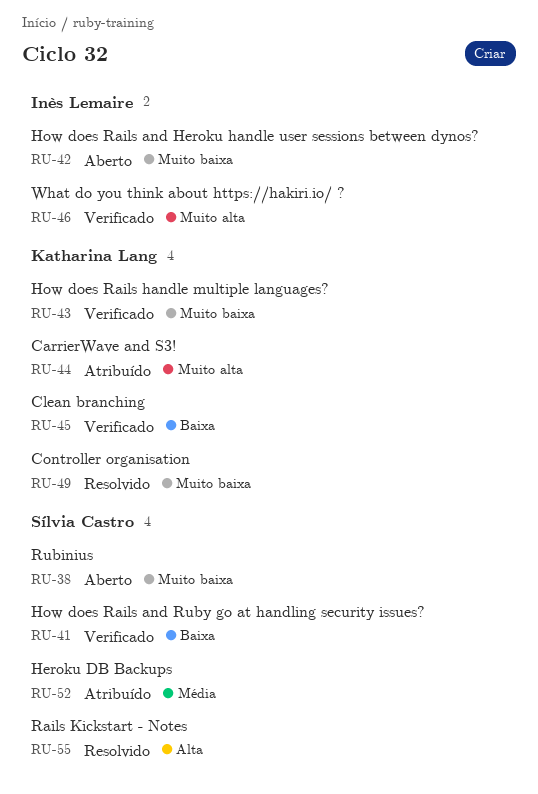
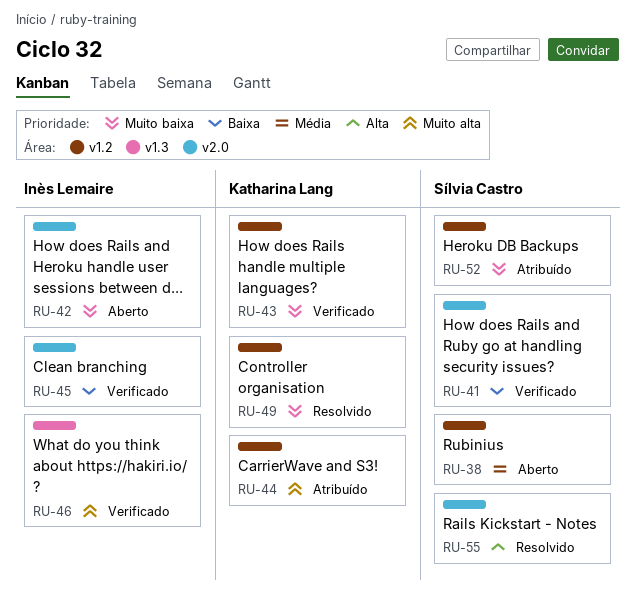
RU-38, priority: Muito baixa -> Média
RU-45, owner: Katharina Lang -> Inès Lemaire
RU-52, priority: Média -> Muito baixa

